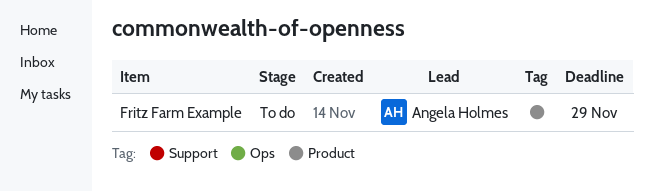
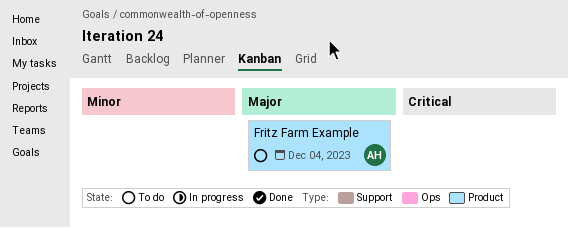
Fritz Farm Example, due: Nov 29 -> Dec 4

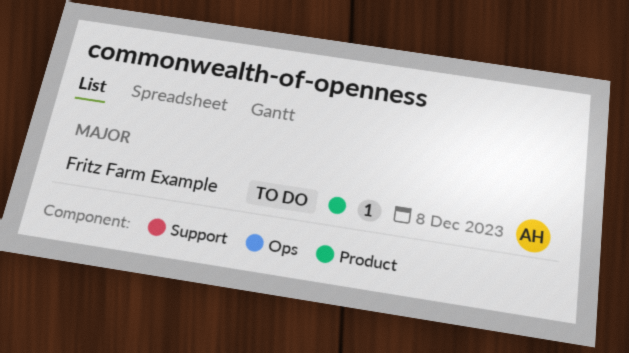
Fritz Farm Example, due: Dec 4 -> Dec 8

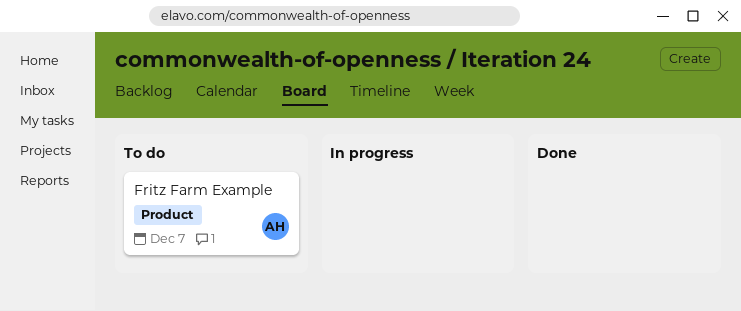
Fritz Farm Example, due: Dec 8 -> Dec 7

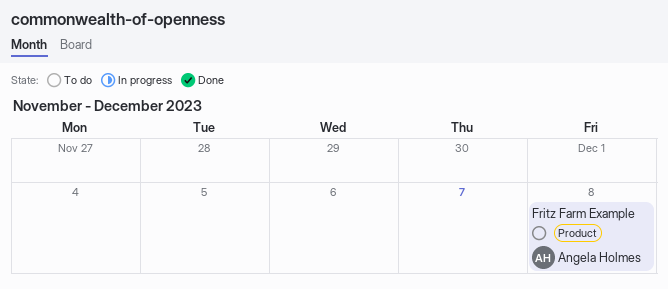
Fritz Farm Example, due: Dec 7 -> Dec 8

